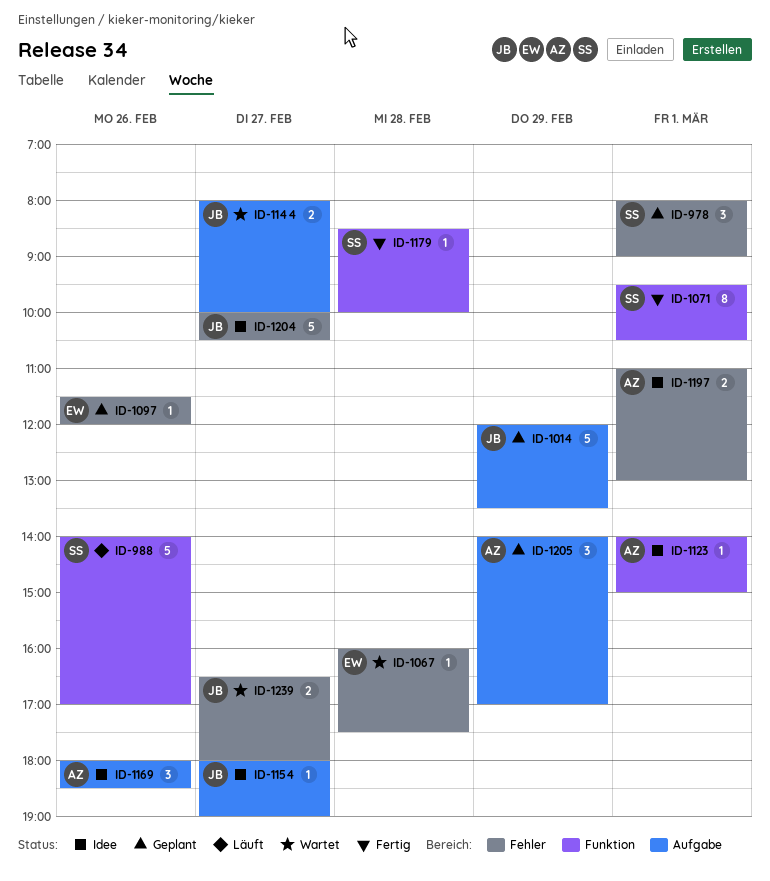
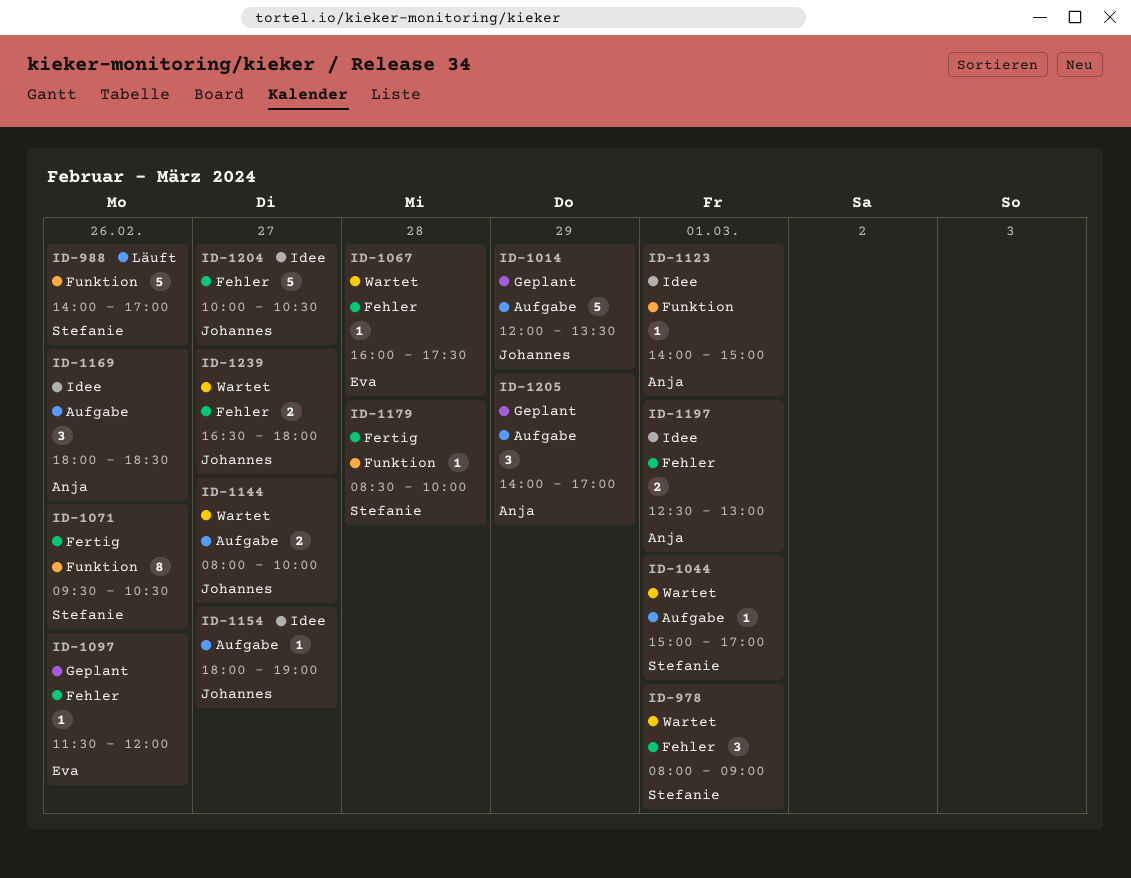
ID-978, status: Geplant -> Wartet
ID-1044: none -> present
ID-1071, day: Mar 1 -> Feb 26
ID-1197, begins: 11:00 -> 12:30

